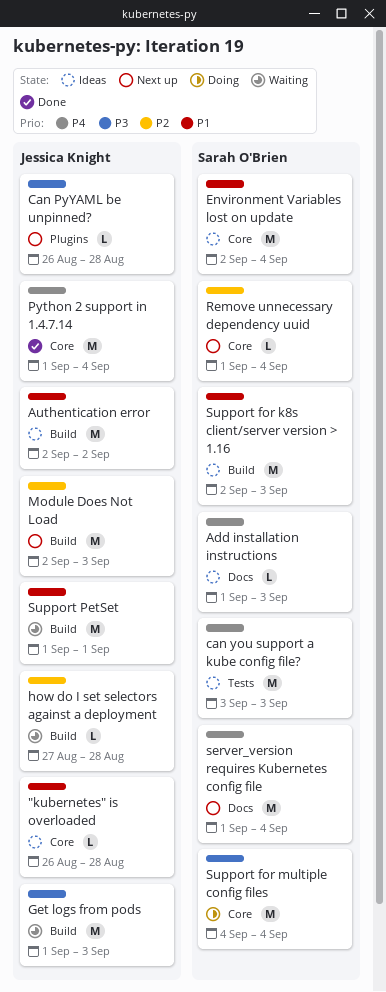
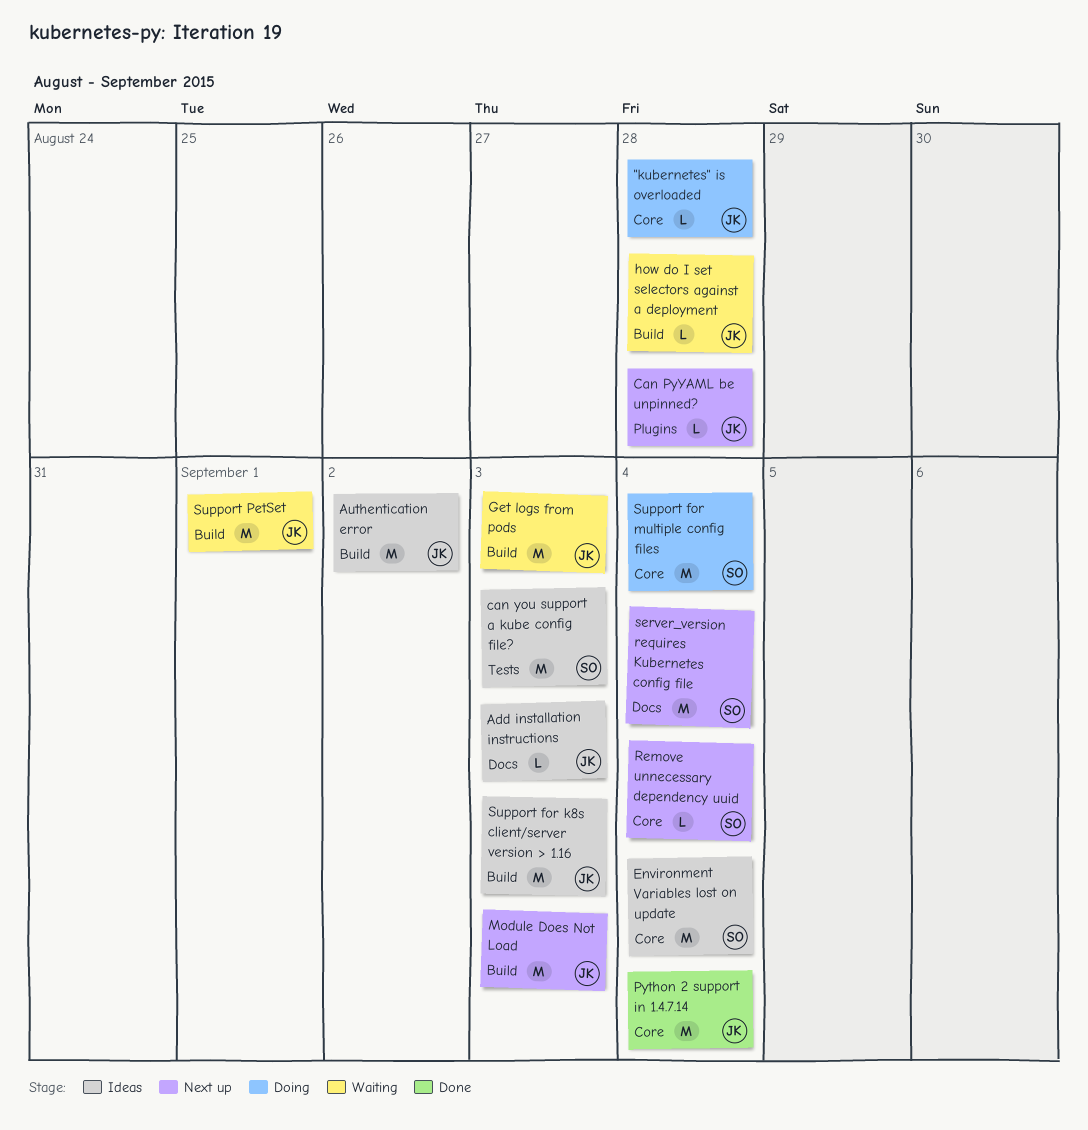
"kubernetes" is overloaded, status: Ideas -> Doing
Add installation instructions, owner: Sarah O'Brien -> Jessica Knight
Support for k8s client/server version > 1.16, owner: Sarah O'Brien -> Jessica Knight

